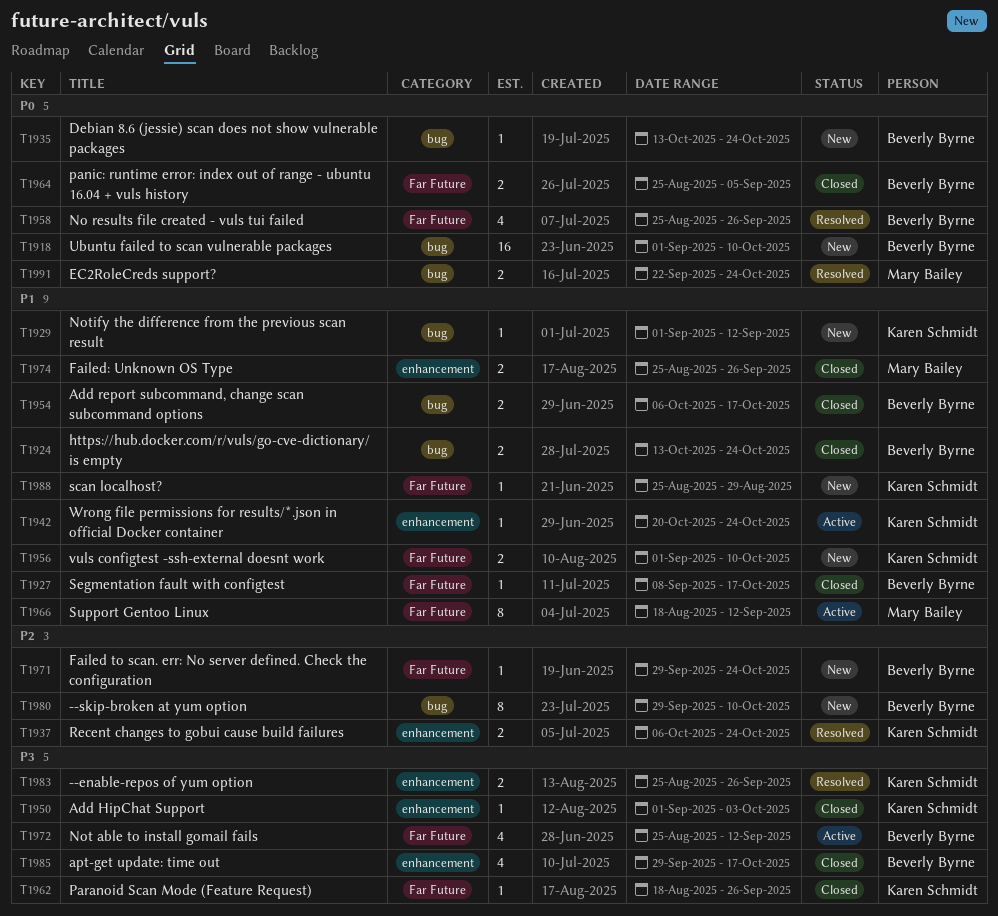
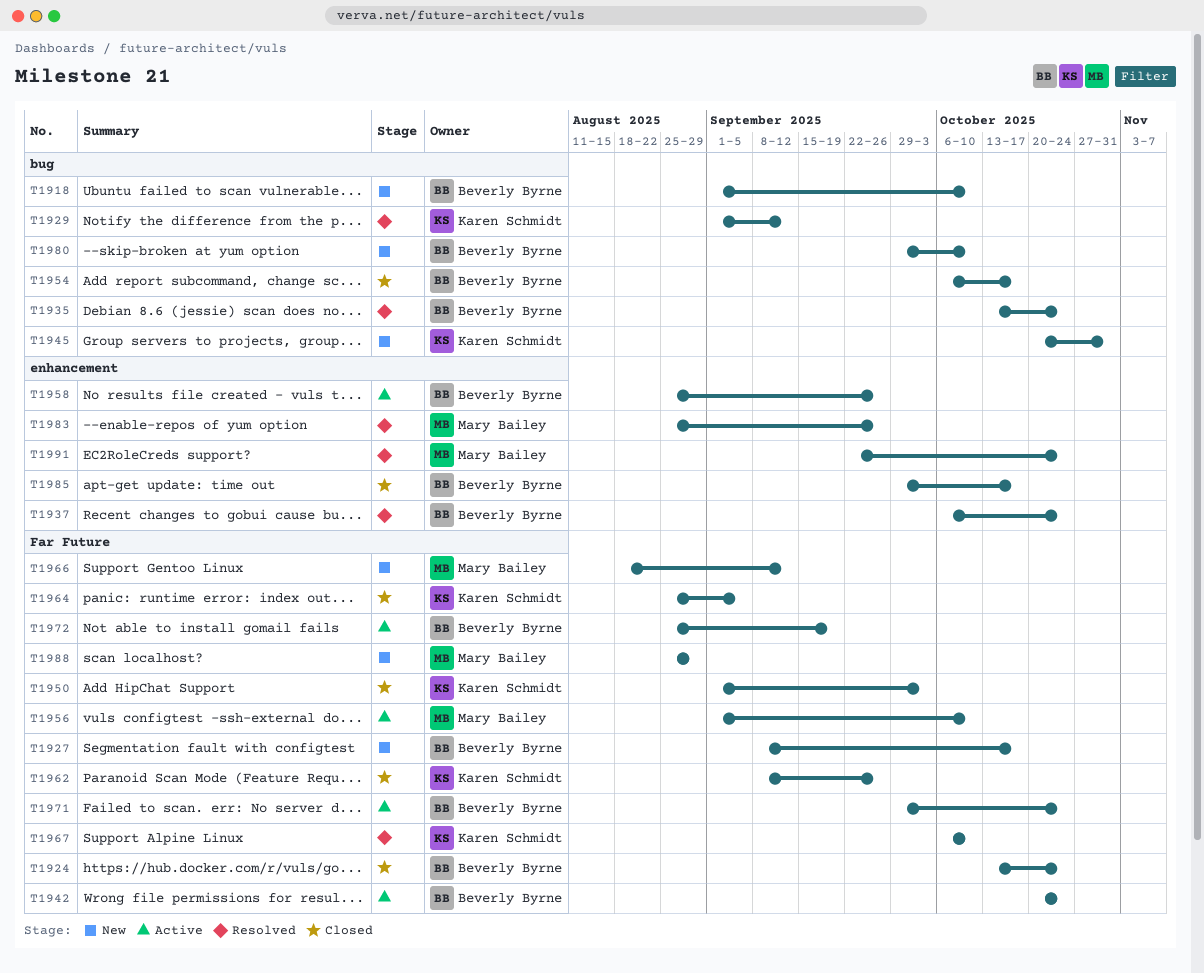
T1924, label: bug -> Far Future
T1927, status: Closed -> New
T1929, status: New -> Resolved
T1935, status: New -> Resolved
T1937, owner: Karen Schmidt -> Beverly Byrne
T1942, owner: Karen Schmidt -> Beverly Byrne
T1942, label: enhancement -> Far Future
T1945: none -> present
T1950, label: enhancement -> Far Future
T1956, status: New -> Active
T1956, owner: Karen Schmidt -> Mary Bailey
T1958, status: Resolved -> Active
T1958, label: Far Future -> enhancement
T1962, start: Aug 18 -> Sep 8
T1964, owner: Beverly Byrne -> Karen Schmidt
T1966, status: Active -> New
T1967: none -> present
T1971, status: New -> Active
T1972, due: Sep 12 -> Sep 19
T1974: present -> none
T1983, owner: Karen Schmidt -> Mary Bailey
T1988, owner: Karen Schmidt -> Mary Bailey
T1991, label: bug -> enhancement

